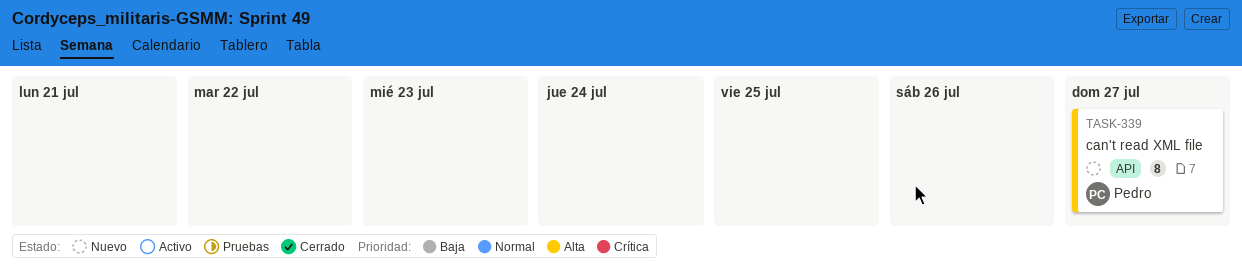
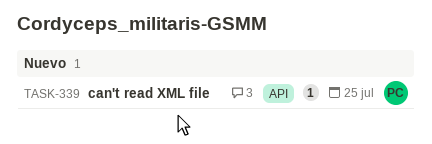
TASK-339, estimate: 8 -> 1
TASK-339, due: Jul 27 -> Jul 25

